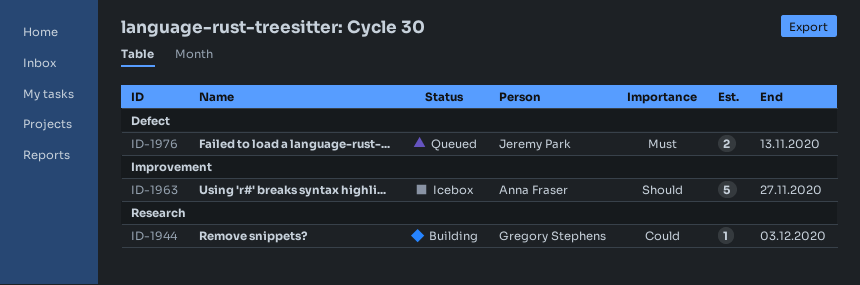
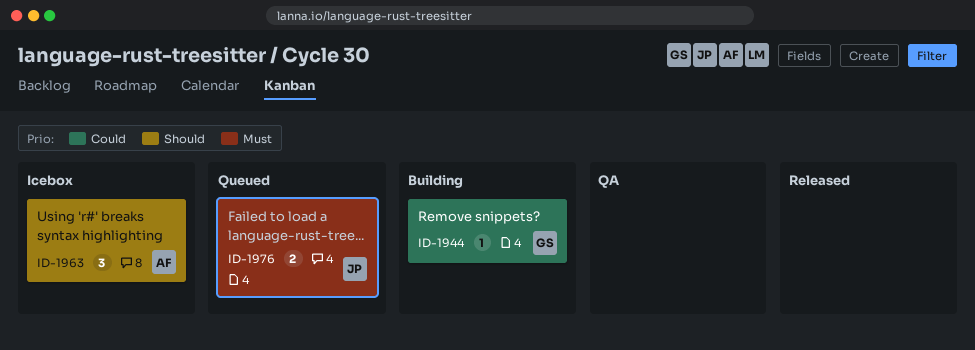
ID-1963, estimate: 5 -> 3

